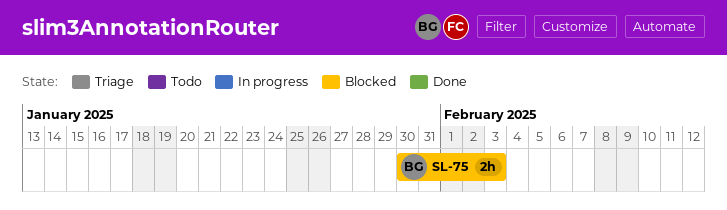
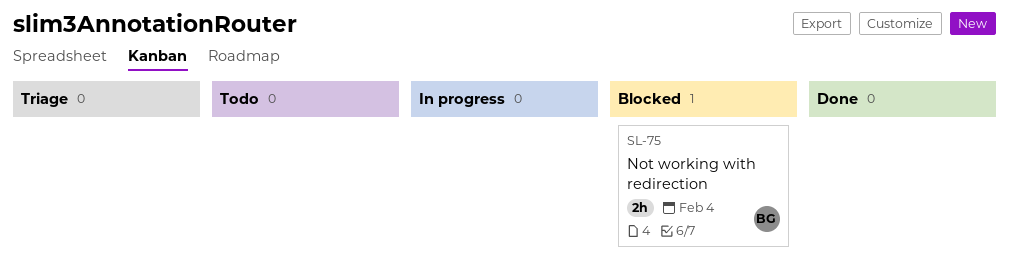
SL-75, due: Feb 3 -> Feb 4

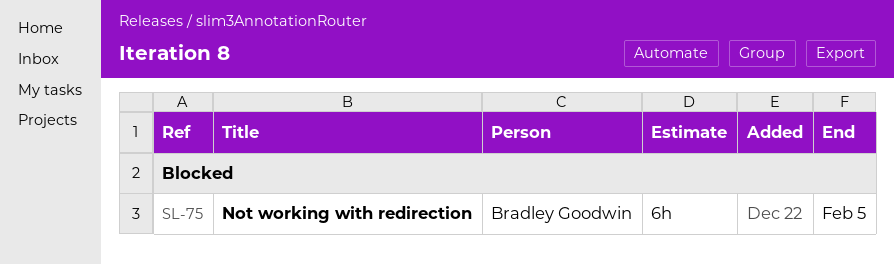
SL-75, estimate: 2h -> 6h
SL-75, due: Feb 4 -> Feb 5

